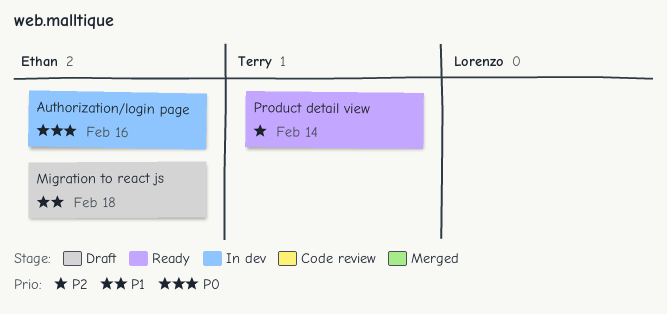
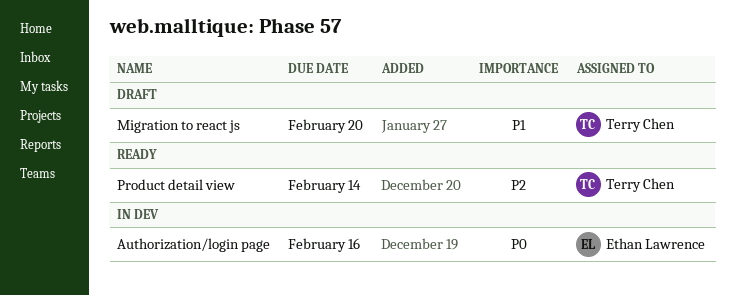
Migration to react js, owner: Ethan Lawrence -> Terry Chen
Migration to react js, due: Feb 18 -> Feb 20

